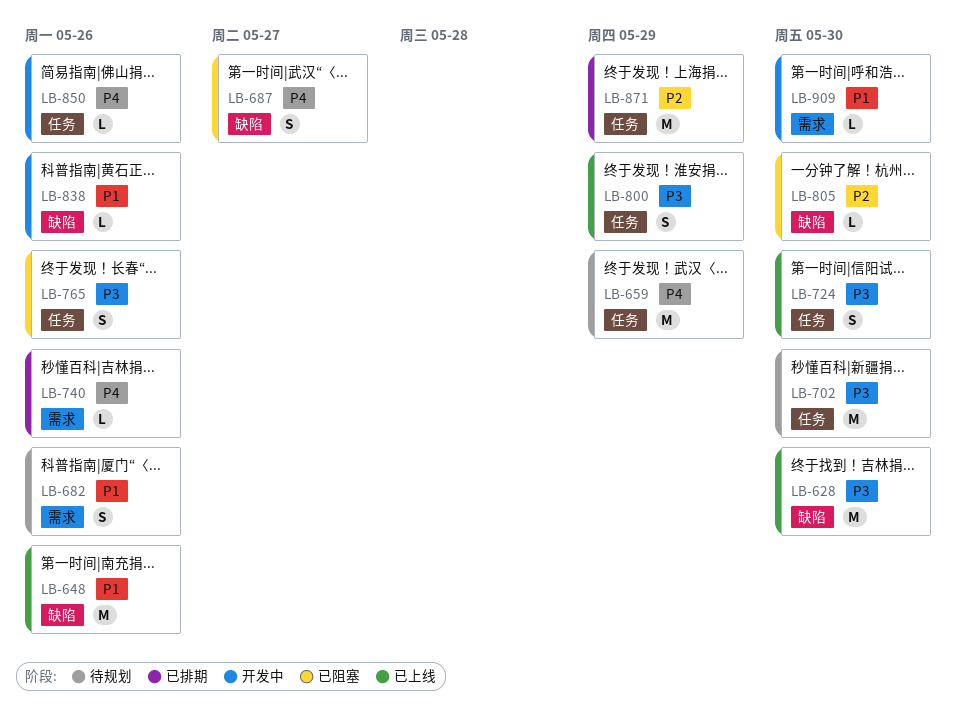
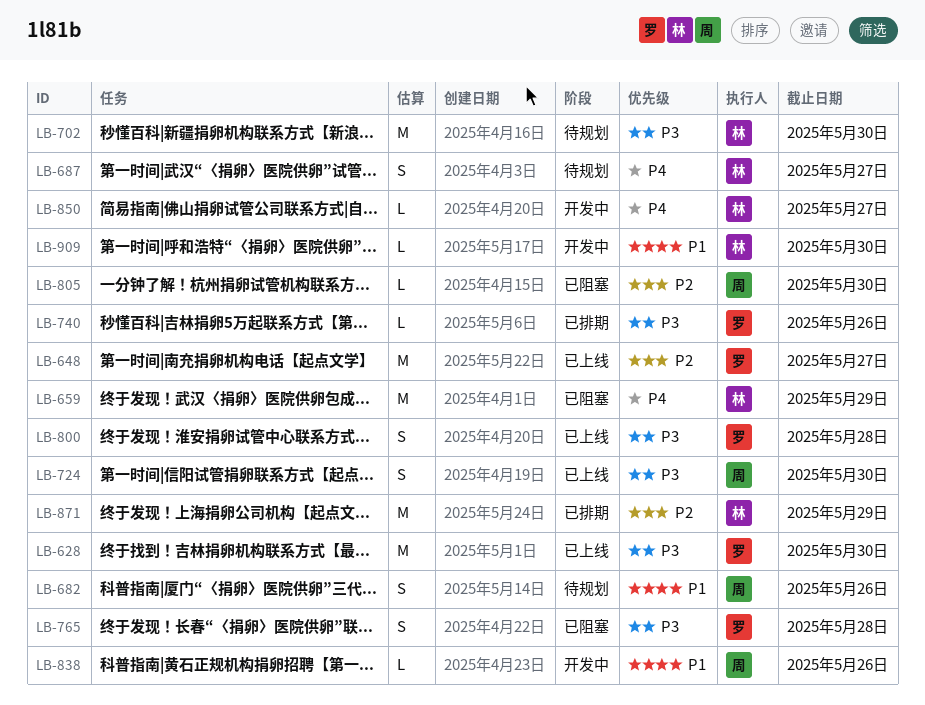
LB-648, priority: P1 -> P2
LB-648, due: May 26 -> May 27
LB-659, status: 待规划 -> 已阻塞
LB-687, status: 已阻塞 -> 待规划
LB-740, priority: P4 -> P3
LB-765, due: May 26 -> May 28
LB-800, due: May 29 -> May 28
LB-850, due: May 26 -> May 27

